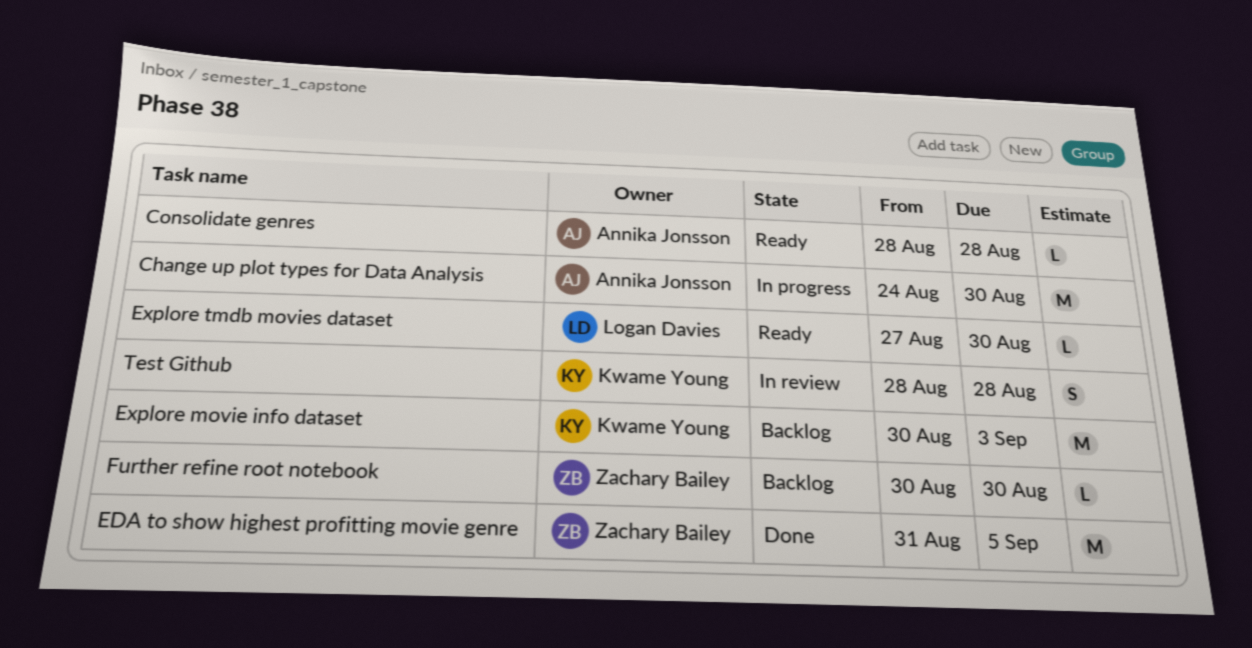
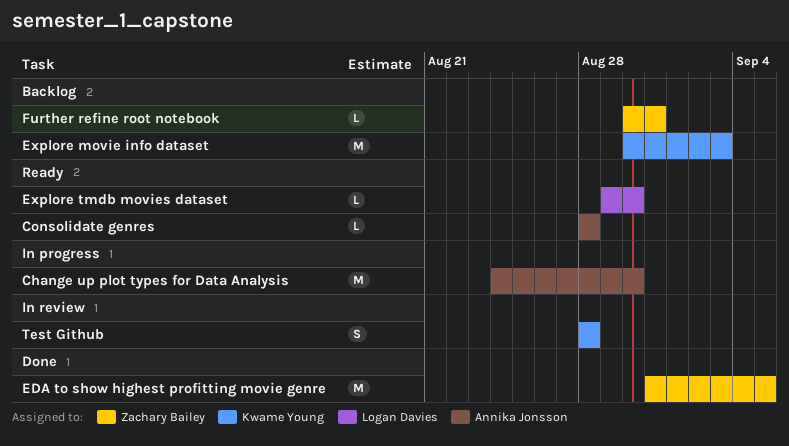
Explore tmdb movies dataset, start: Aug 27 -> Aug 29
Further refine root notebook, due: Aug 30 -> Aug 31

